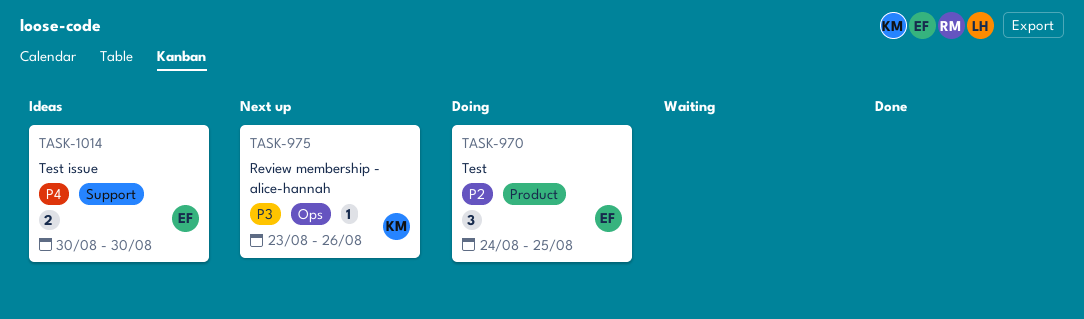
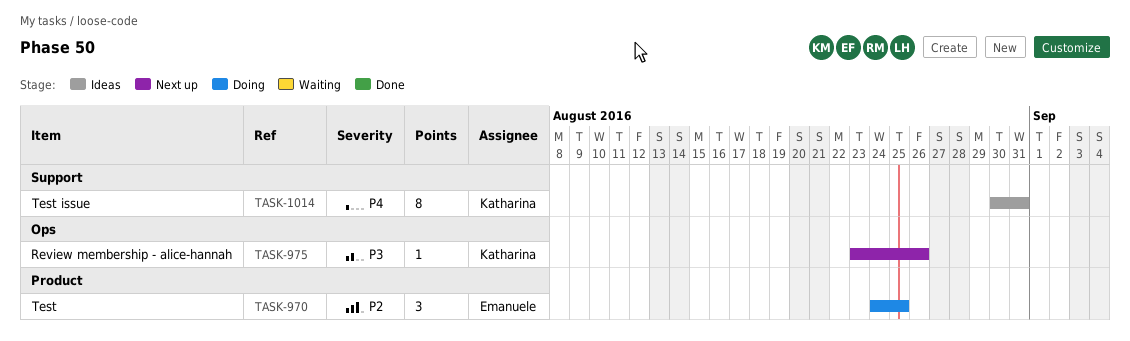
TASK-1014, owner: Emanuele -> Katharina
TASK-1014, estimate: 2 -> 8
TASK-1014, due: Aug 30 -> Aug 31

